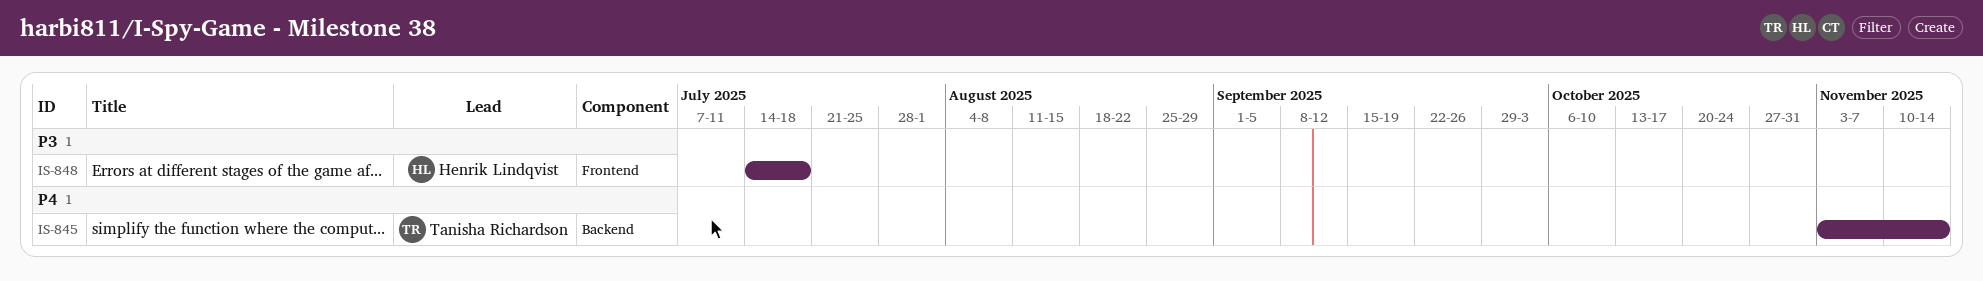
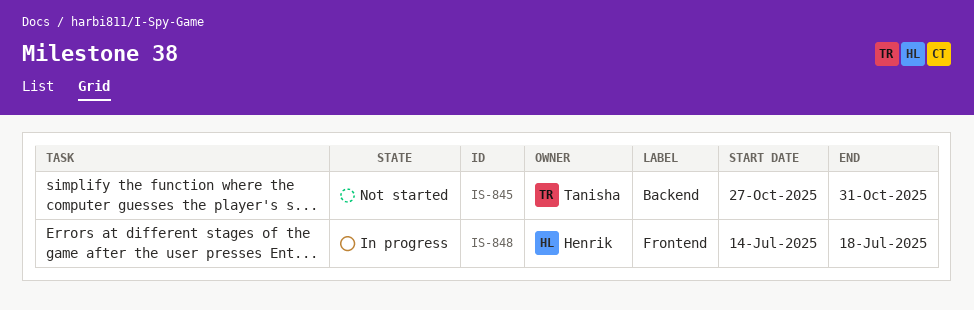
IS-845, start: Nov 3 -> Oct 27
IS-845, due: Nov 14 -> Oct 31

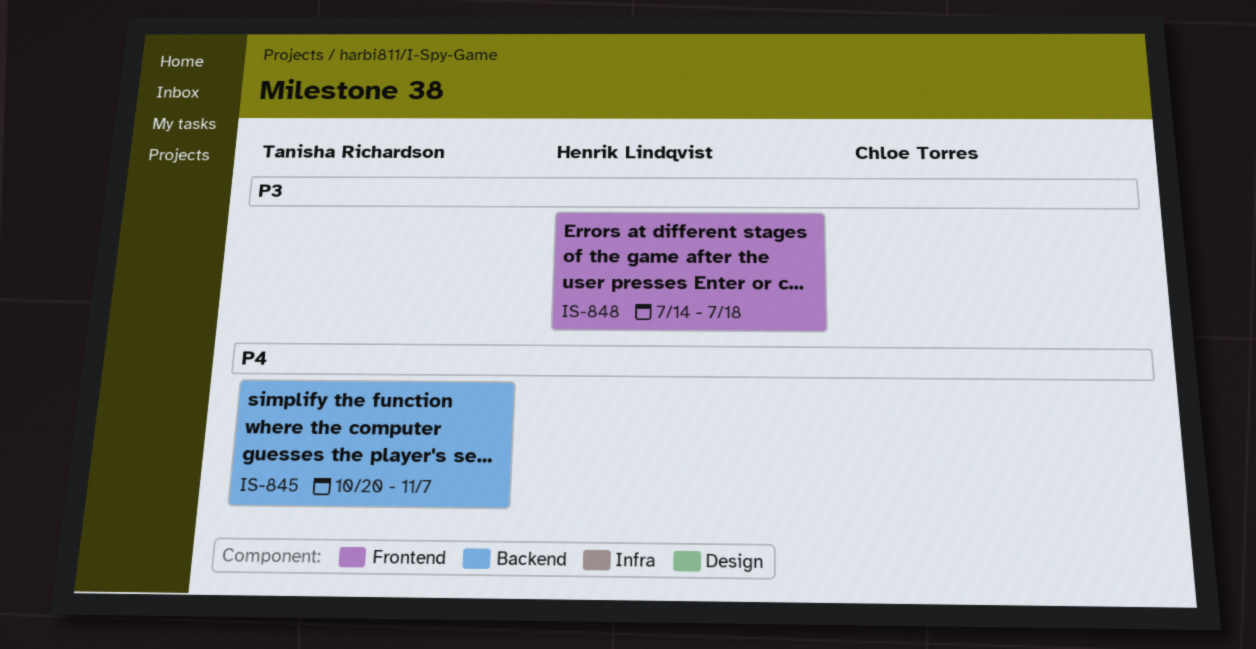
IS-845, start: Oct 27 -> Oct 20
IS-845, due: Oct 31 -> Nov 7

